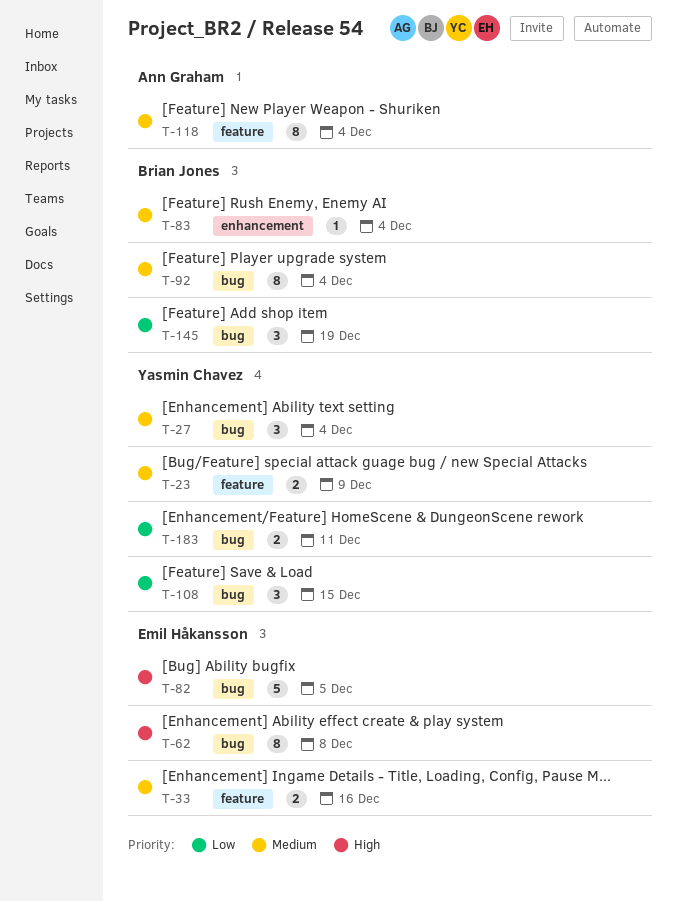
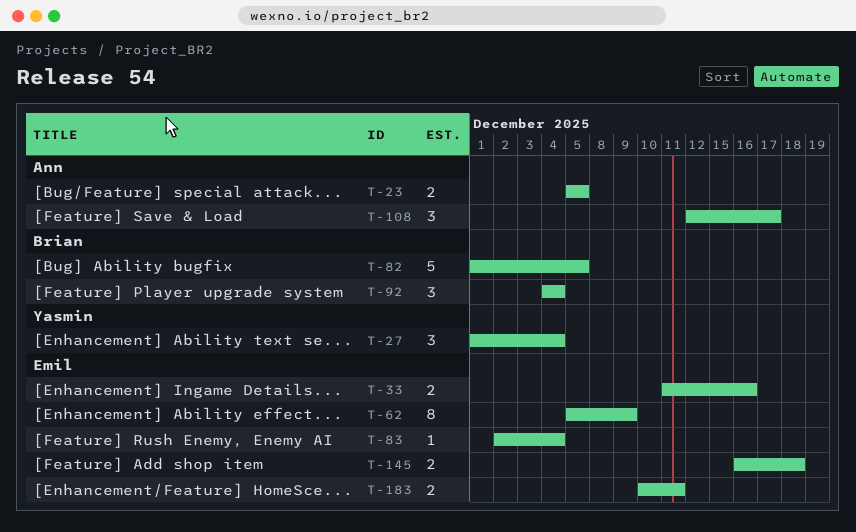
T-23, owner: Yasmin Chavez -> Ann Graham
T-23, due: Dec 9 -> Dec 5
T-62, due: Dec 8 -> Dec 9
T-82, owner: Emil Håkansson -> Brian Jones
T-83, owner: Brian Jones -> Emil Håkansson
T-92, estimate: 8 -> 3
T-108, owner: Yasmin Chavez -> Ann Graham
T-108, due: Dec 15 -> Dec 17
T-118: present -> none
T-145, owner: Brian Jones -> Emil Håkansson
T-145, estimate: 3 -> 2
T-145, due: Dec 19 -> Dec 18
T-183, owner: Yasmin Chavez -> Emil Håkansson

